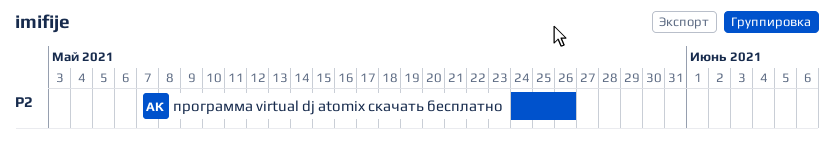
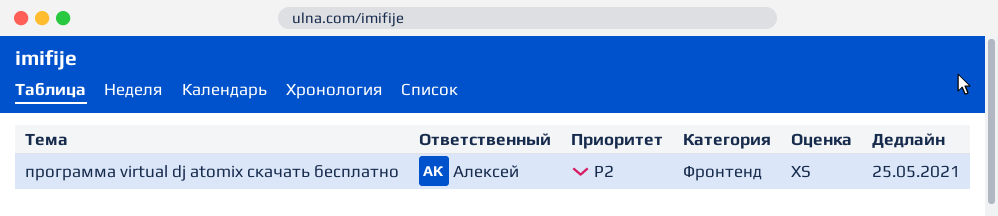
программа virtual dj atomix скачать бесплатно, due: May 26 -> May 25

